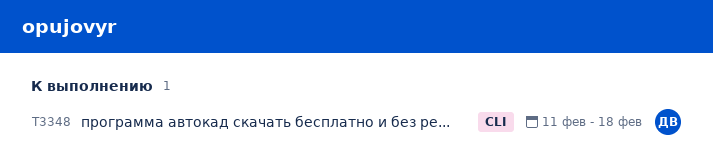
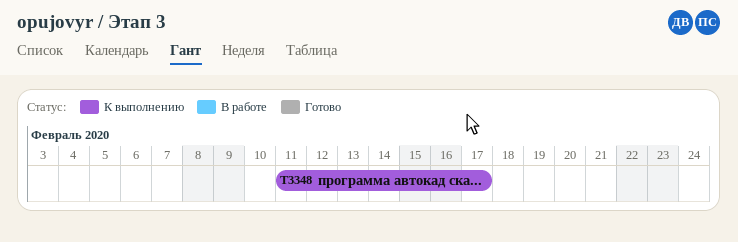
T3348, due: Feb 18 -> Feb 17

